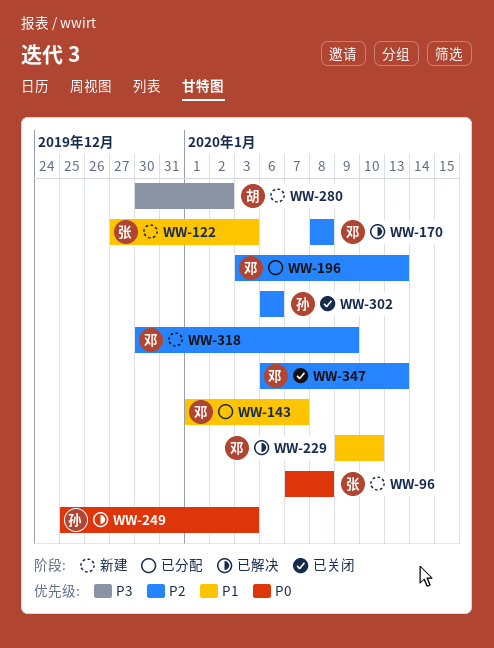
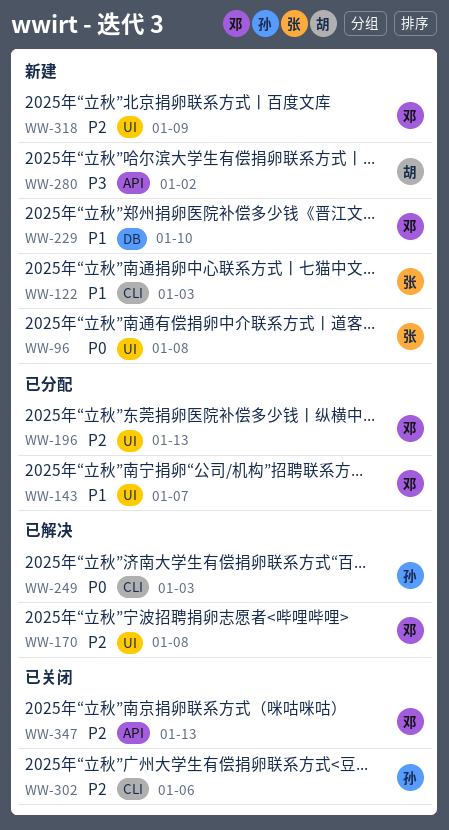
WW-229, status: 已解决 -> 新建

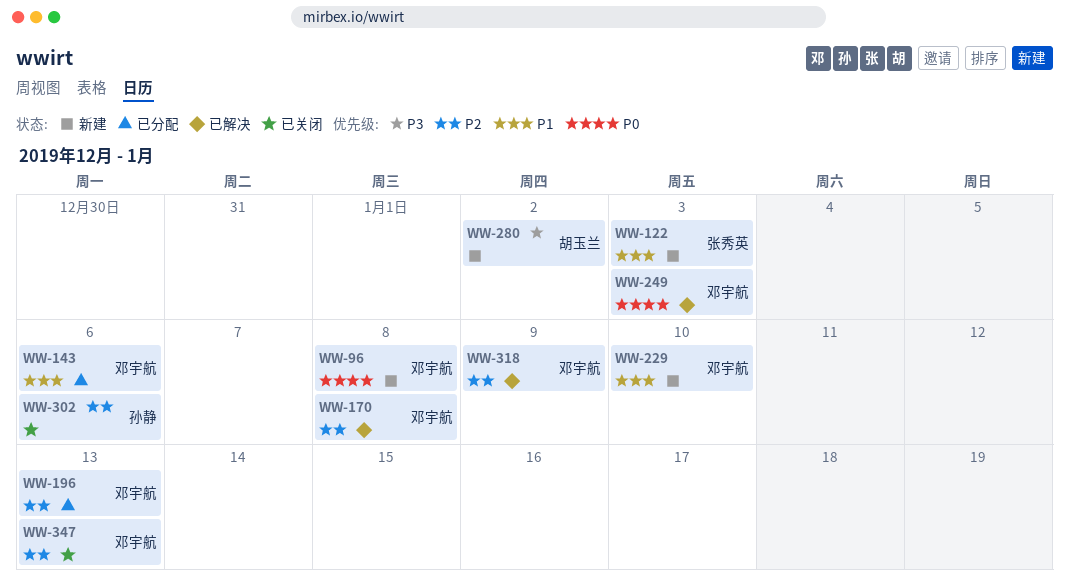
WW-96, owner: 张秀英 -> 邓宇航
WW-143, due: Jan 7 -> Jan 6
WW-249, owner: 孙静 -> 邓宇航
WW-318, status: 新建 -> 已解决

